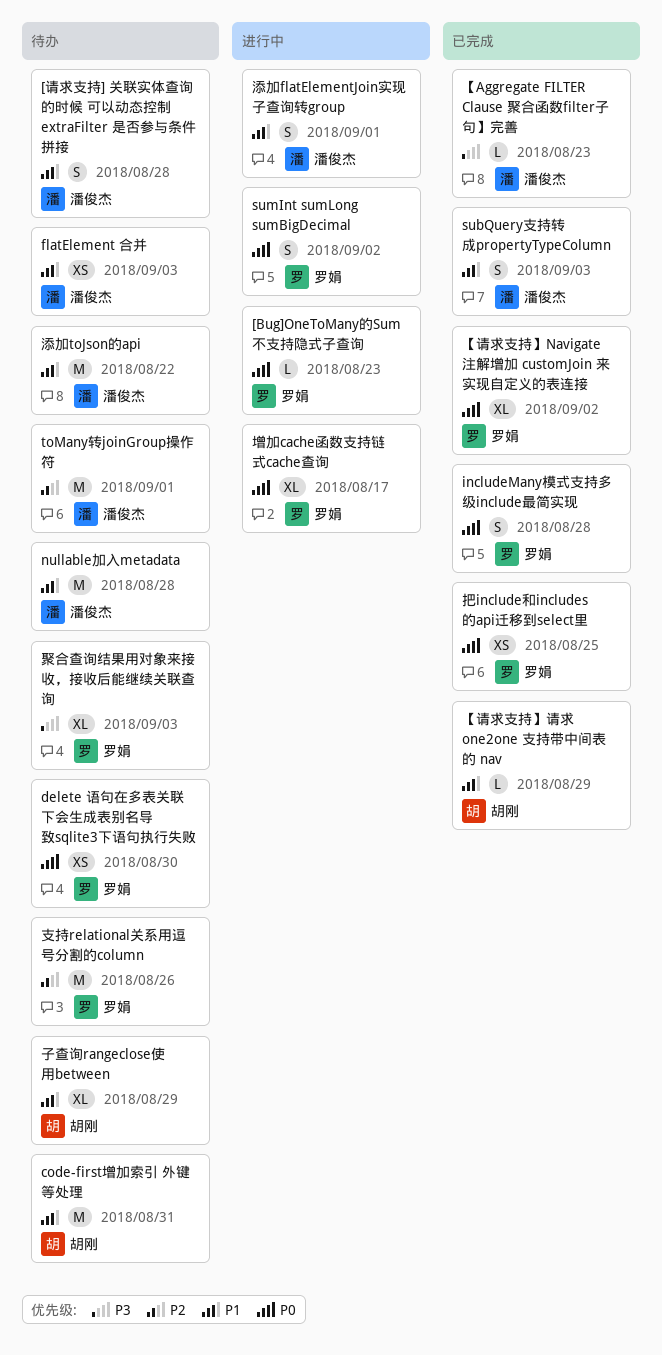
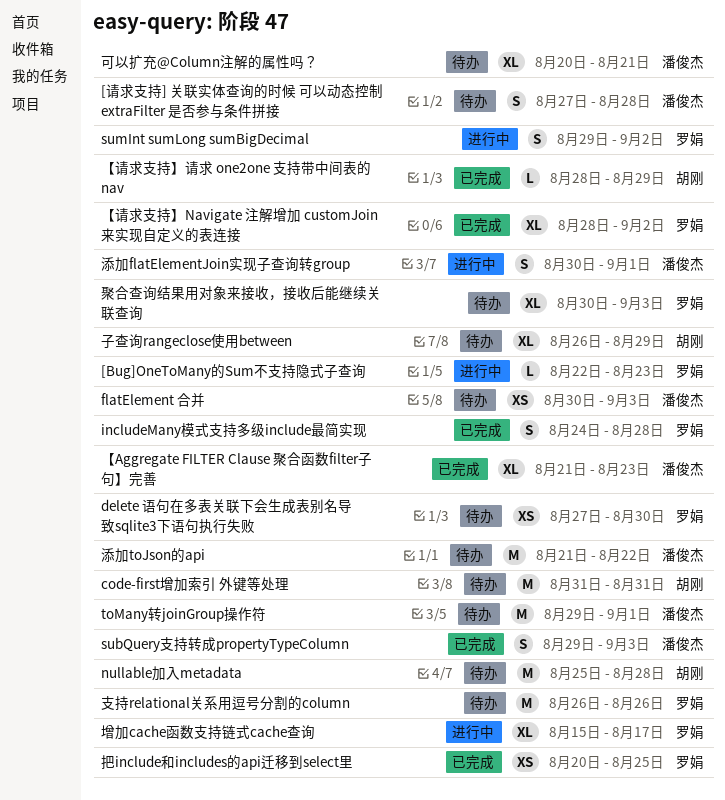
nullable加入metadata, owner: 潘俊杰 -> 胡刚
【Aggregate FILTER Clause 聚合函数filter子句】完善, estimate: L -> XL
可以扩充@Column注解的属性吗？: none -> present

